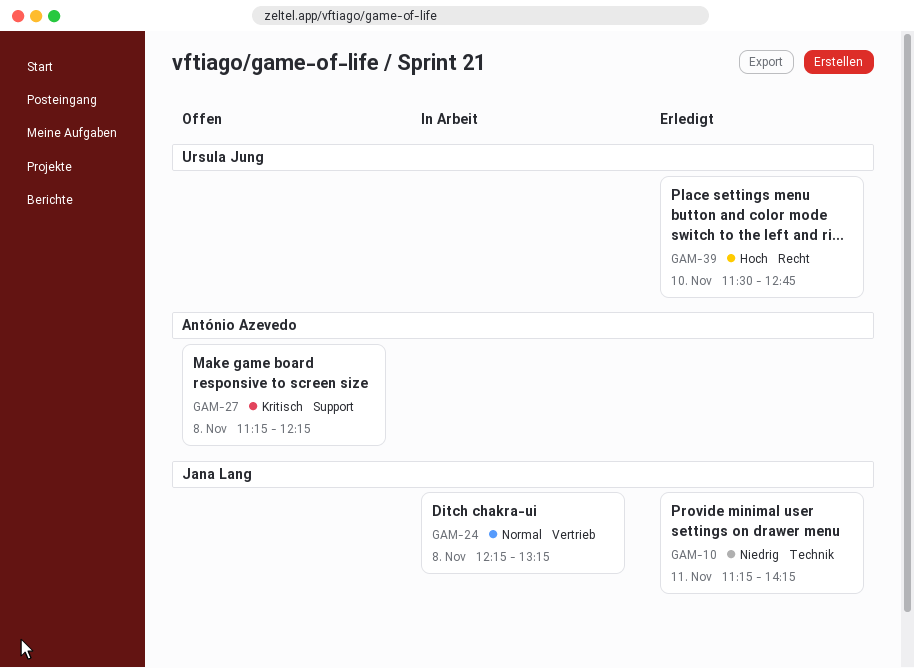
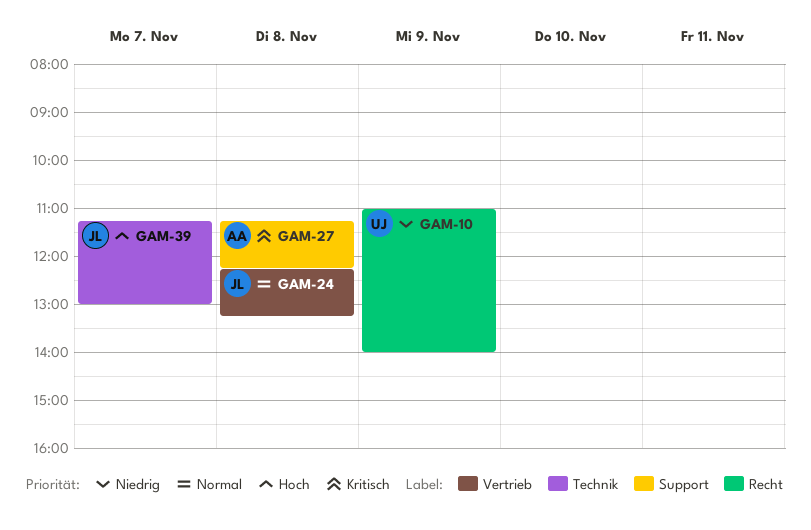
GAM-10, owner: Jana Lang -> Ursula Jung
GAM-10, label: Technik -> Recht
GAM-10, day: Nov 11 -> Nov 9
GAM-10, begins: 11:15 -> 11:00
GAM-10, ends: 14:15 -> 14:00
GAM-39, owner: Ursula Jung -> Jana Lang
GAM-39, label: Recht -> Technik
GAM-39, day: Nov 10 -> Nov 7
GAM-39, begins: 11:30 -> 11:15
GAM-39, ends: 12:45 -> 13:00

